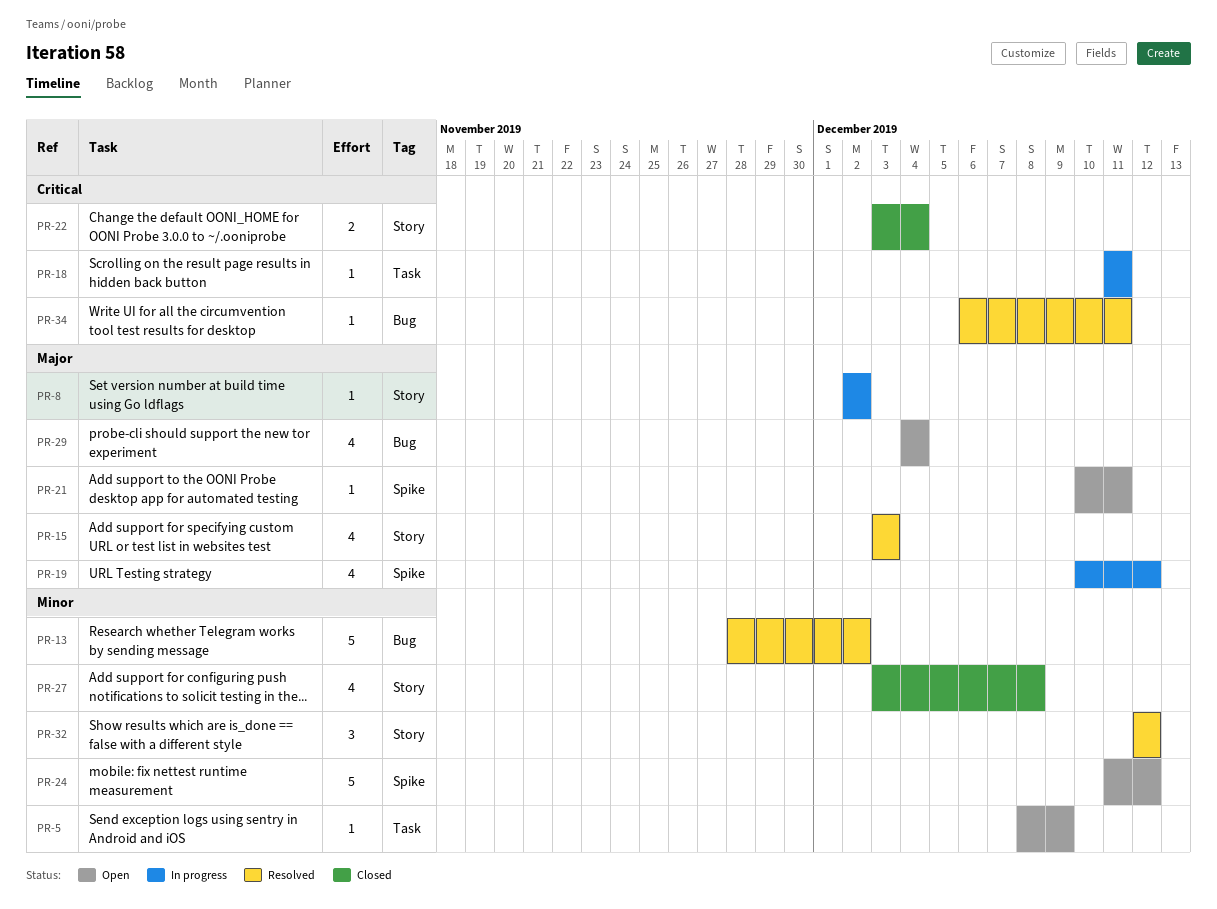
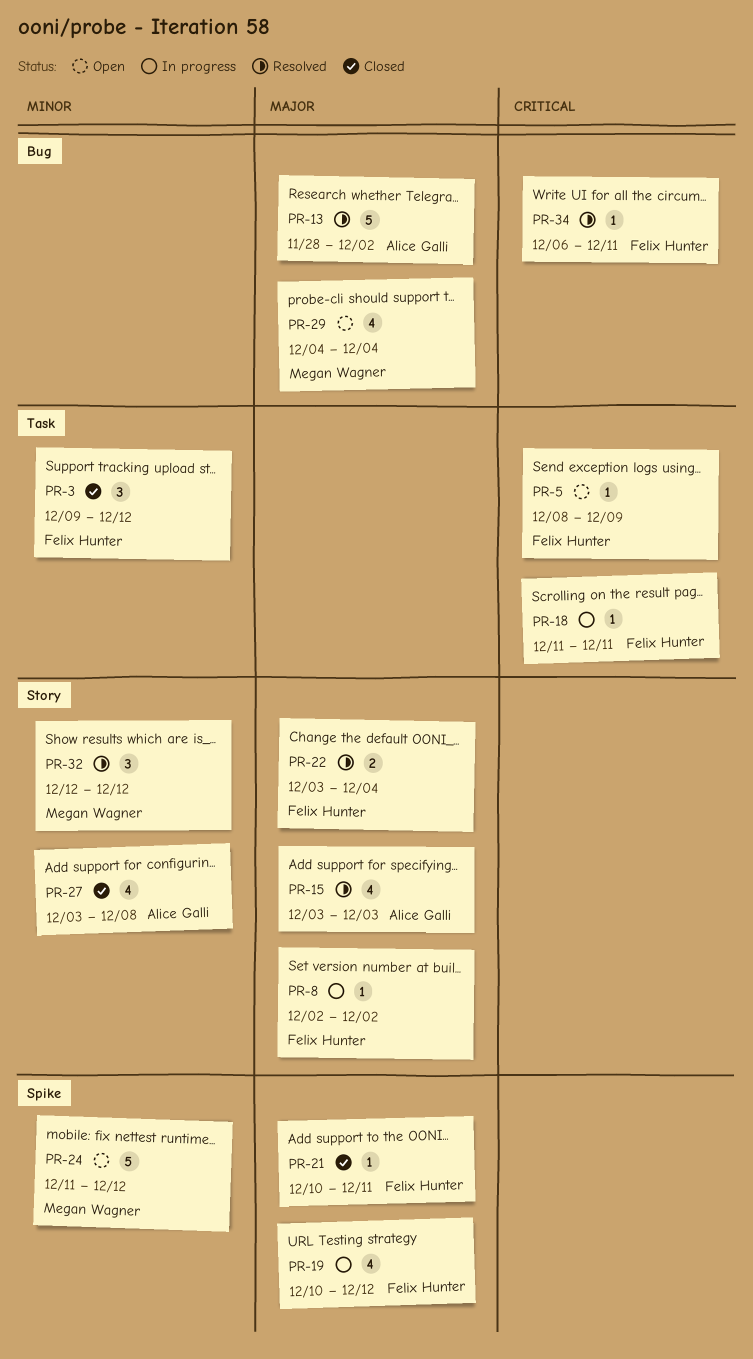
PR-3: none -> present
PR-5, priority: Minor -> Critical
PR-13, priority: Minor -> Major
PR-21, status: Open -> Closed
PR-22, status: Closed -> Resolved
PR-22, priority: Critical -> Major

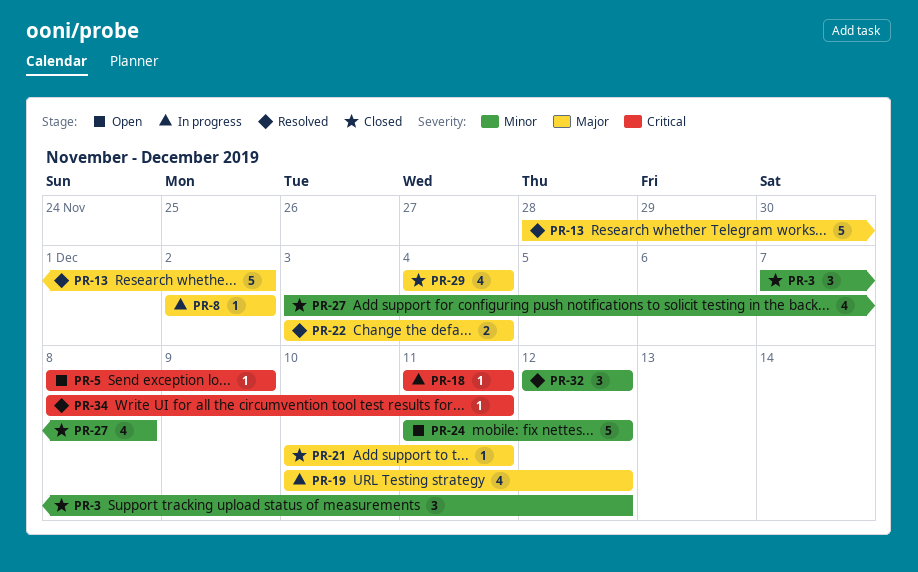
PR-3, start: Dec 9 -> Dec 7
PR-15: present -> none
PR-29, status: Open -> Closed
PR-34, start: Dec 6 -> Dec 8

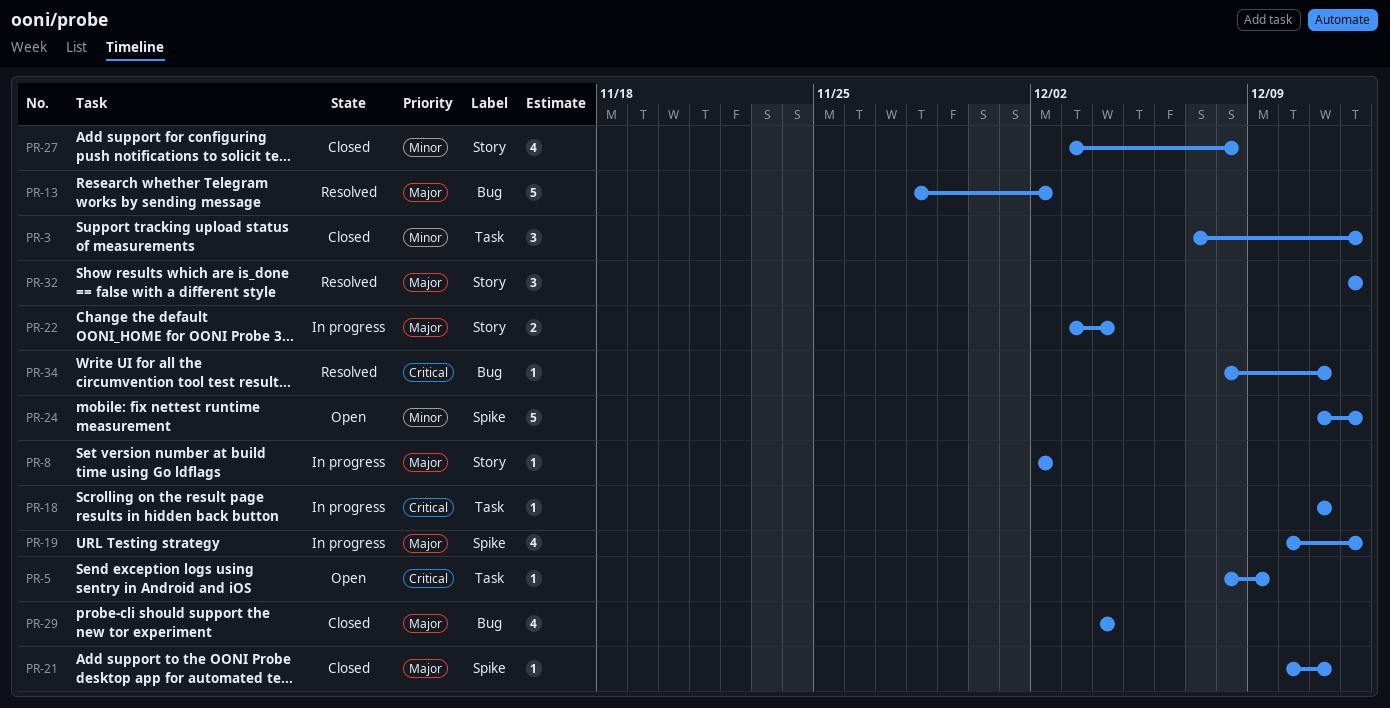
PR-22, status: Resolved -> In progress
PR-32, priority: Minor -> Major

